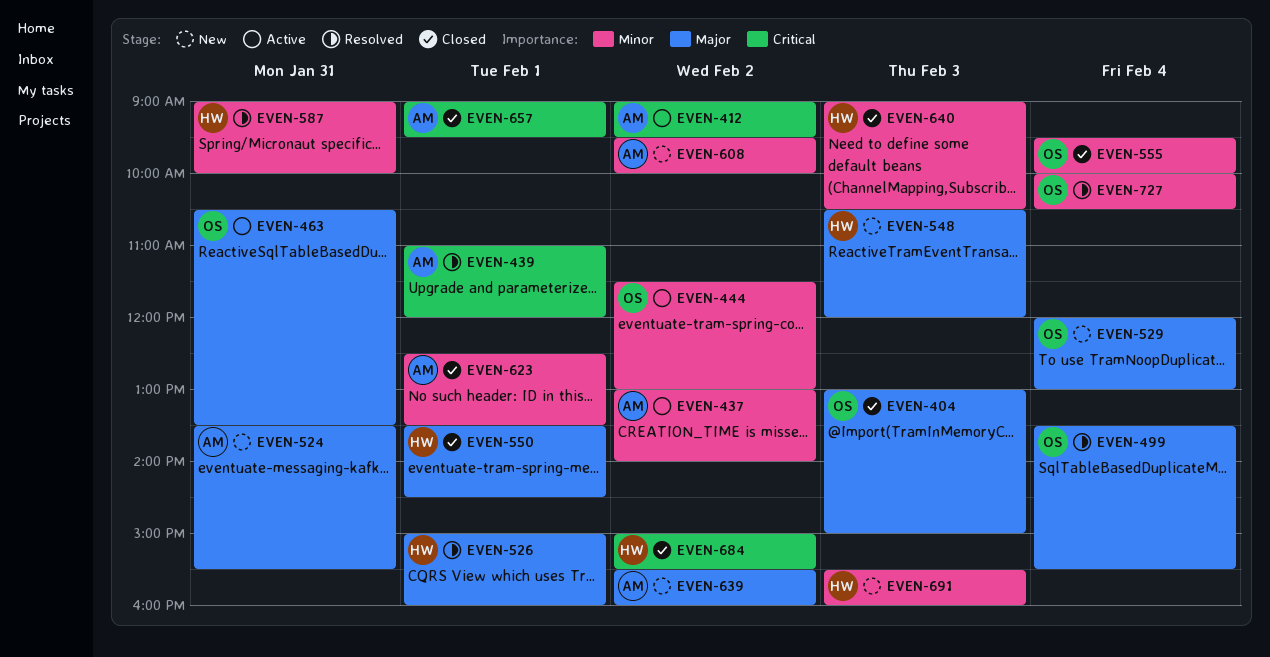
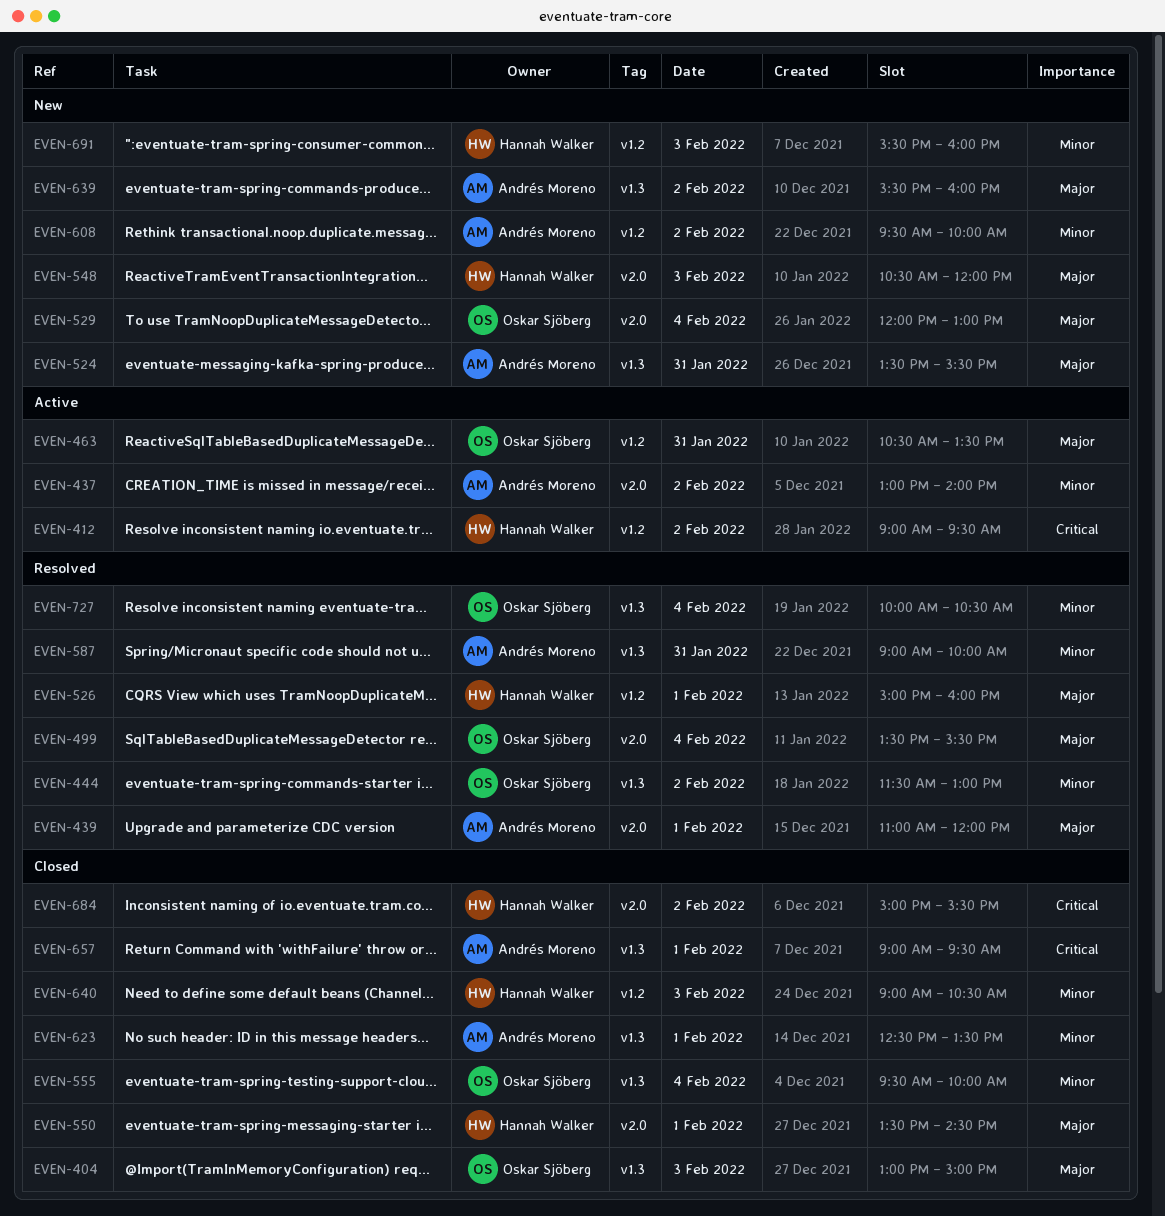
EVEN-412, owner: Andrés Moreno -> Hannah Walker
EVEN-439, priority: Critical -> Major
EVEN-444, status: Active -> Resolved
EVEN-587, owner: Hannah Walker -> Andrés Moreno

